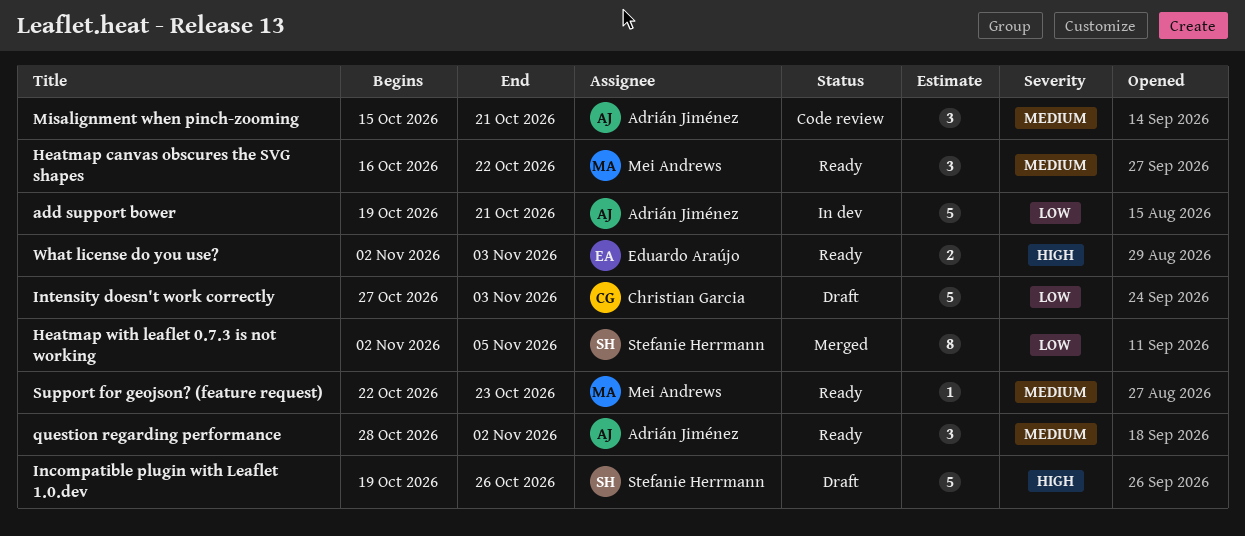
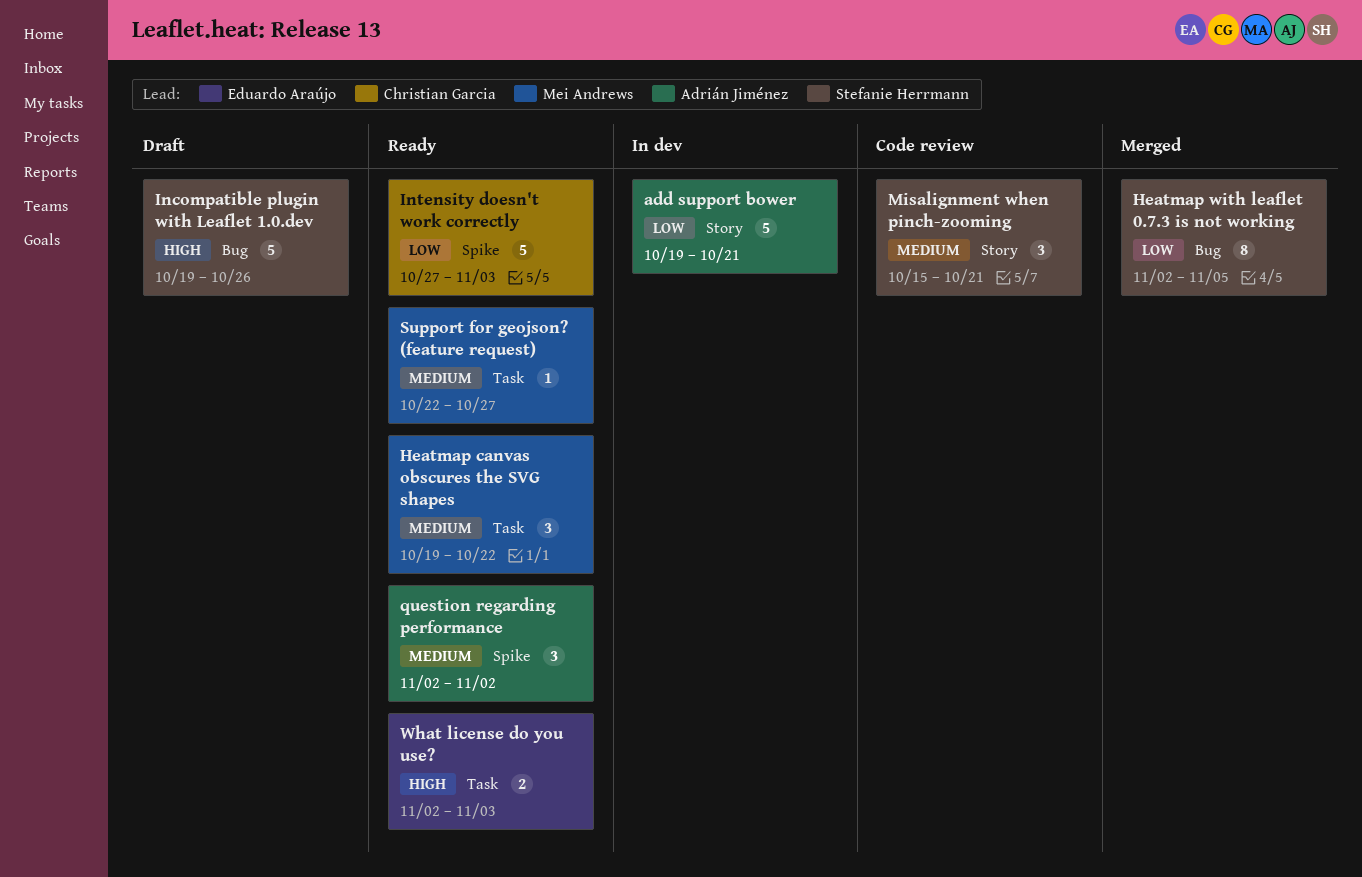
Heatmap canvas obscures the SVG shapes, start: Oct 16 -> Oct 19
Intensity doesn't work correctly, status: Draft -> Ready
Misalignment when pinch-zooming, owner: Adrián Jiménez -> Stefanie Herrmann
question regarding performance, start: Oct 28 -> Nov 2
Support for geojson? (feature request), due: Oct 23 -> Oct 27

